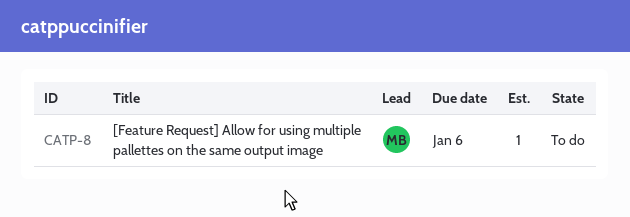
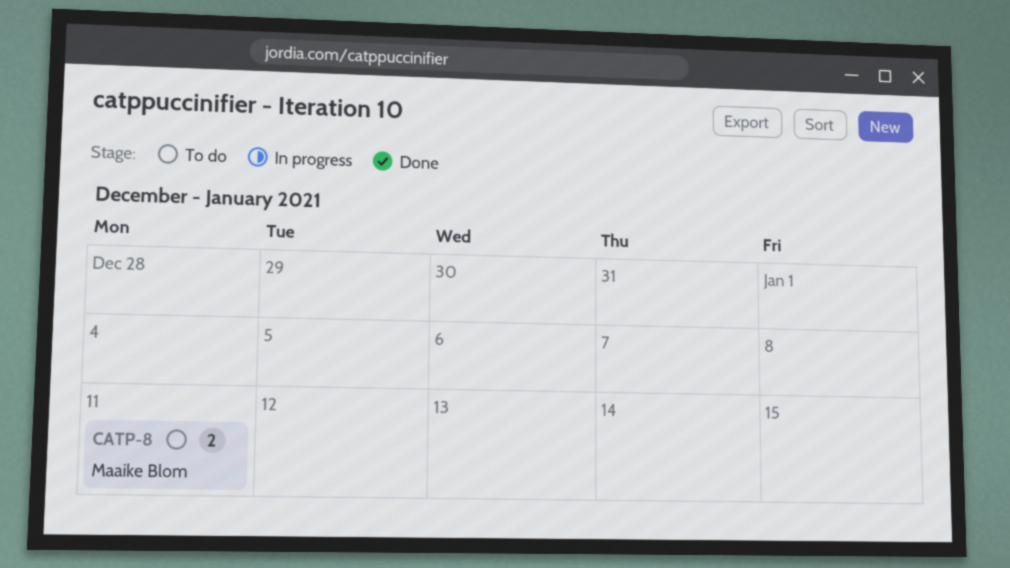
CATP-8, estimate: 1 -> 2
CATP-8, due: Jan 6 -> Jan 11

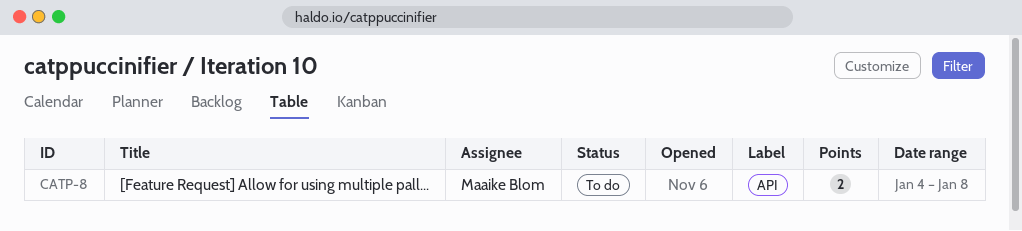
CATP-8, due: Jan 11 -> Jan 8

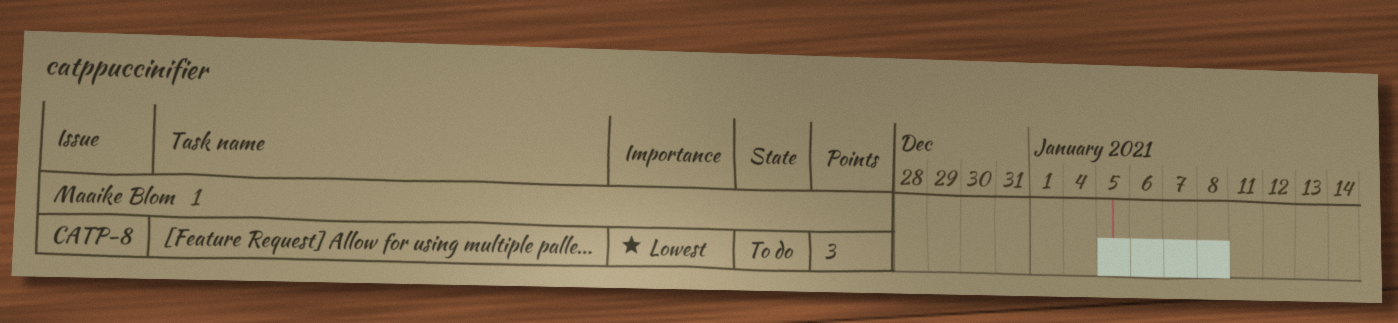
CATP-8, estimate: 2 -> 3
CATP-8, start: Jan 4 -> Jan 5

